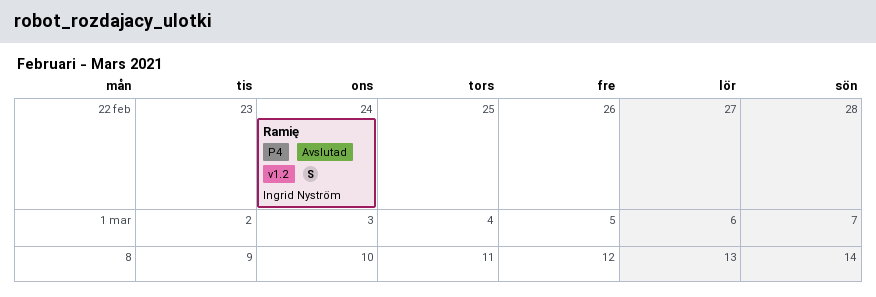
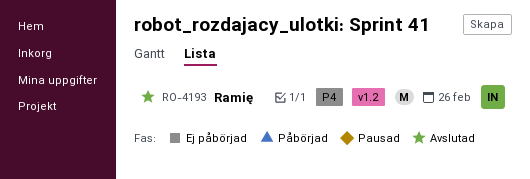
Ramię, estimate: S -> M
Ramię, due: Feb 24 -> Feb 26

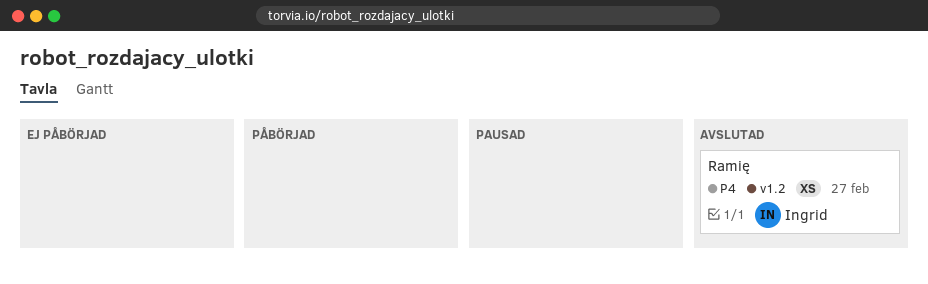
Ramię, estimate: M -> XS
Ramię, due: Feb 26 -> Feb 27

